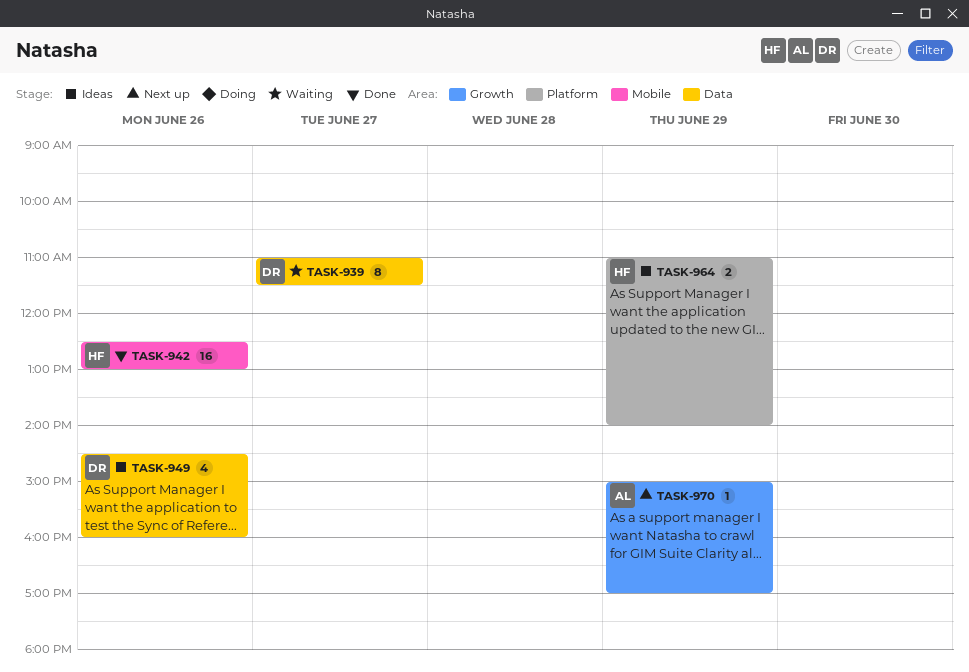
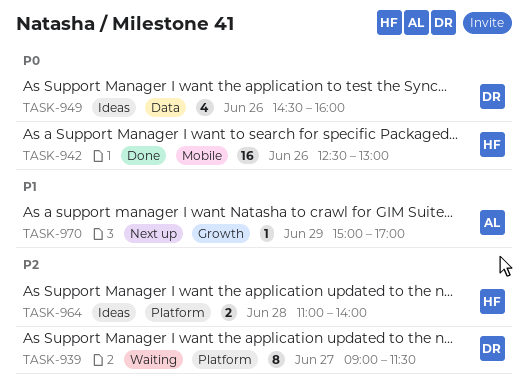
TASK-939, label: Data -> Platform
TASK-939, begins: 11:00 -> 09:00
TASK-964, day: Jun 29 -> Jun 28

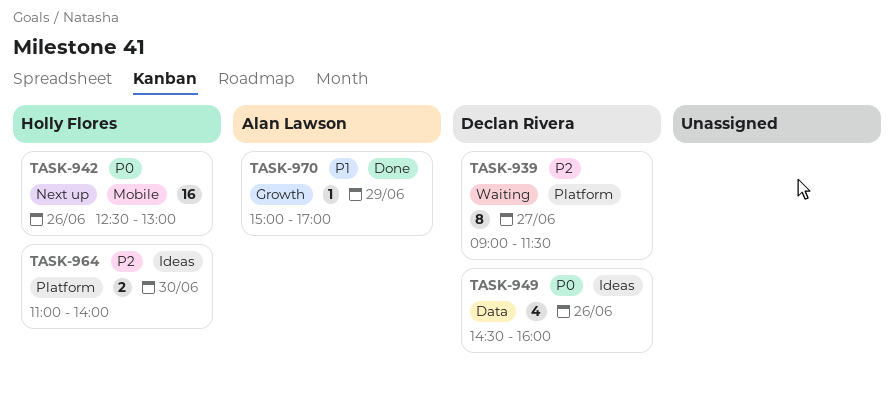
TASK-942, status: Done -> Next up
TASK-964, day: Jun 28 -> Jun 30
TASK-970, status: Next up -> Done

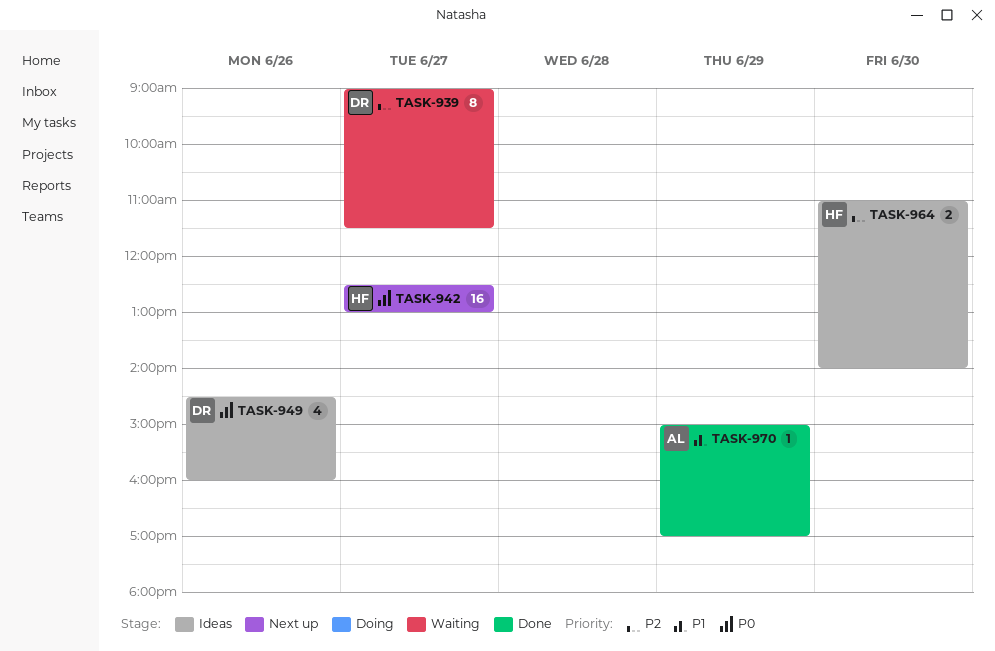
TASK-942, day: Jun 26 -> Jun 27

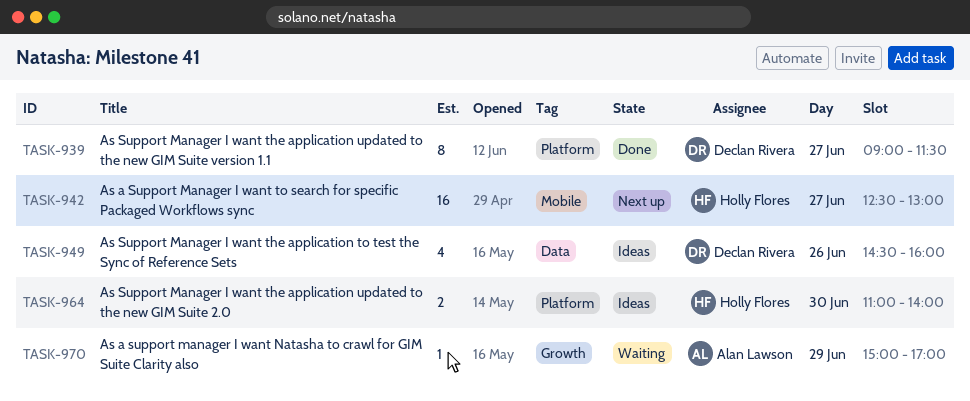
TASK-939, status: Waiting -> Done
TASK-970, status: Done -> Waiting

